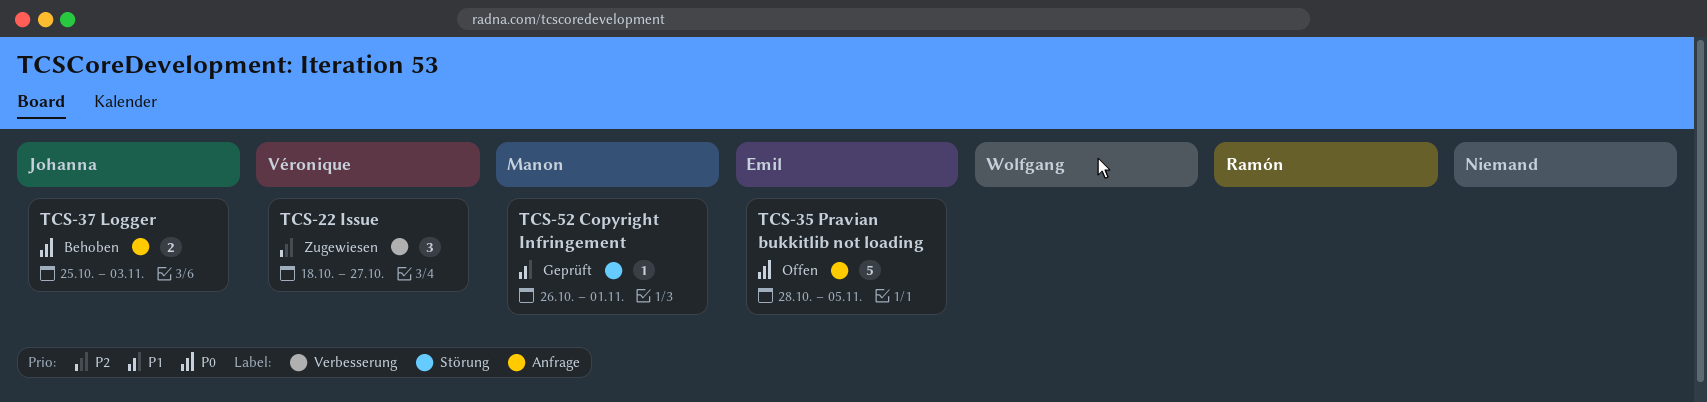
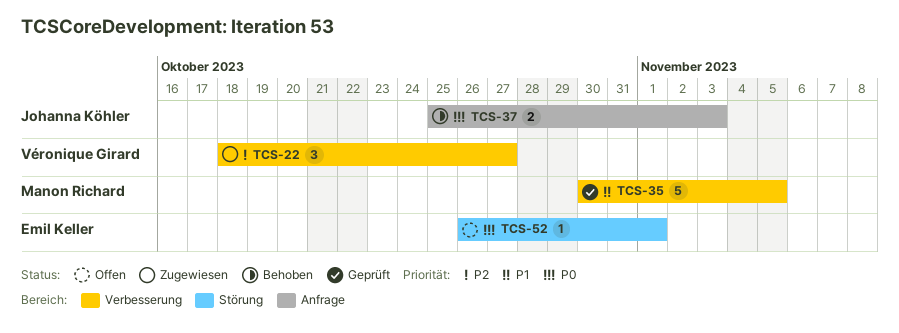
TCS-35, status: Offen -> Geprüft
TCS-35, owner: Emil Keller -> Manon Richard
TCS-35, priority: P0 -> P1
TCS-35, label: Anfrage -> Verbesserung
TCS-35, start: Oct 28 -> Oct 30
TCS-52, status: Geprüft -> Offen
TCS-52, owner: Manon Richard -> Emil Keller
TCS-52, priority: P1 -> P0

